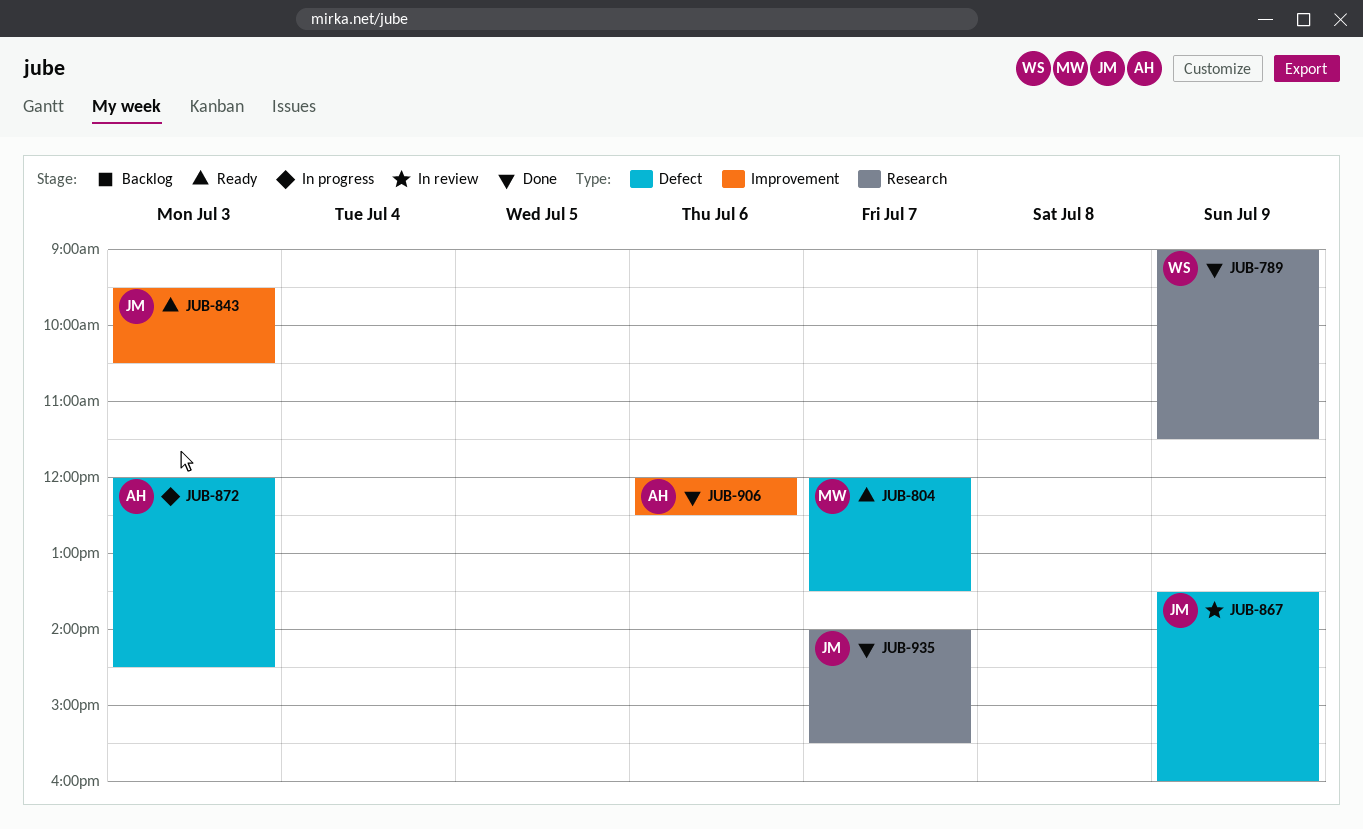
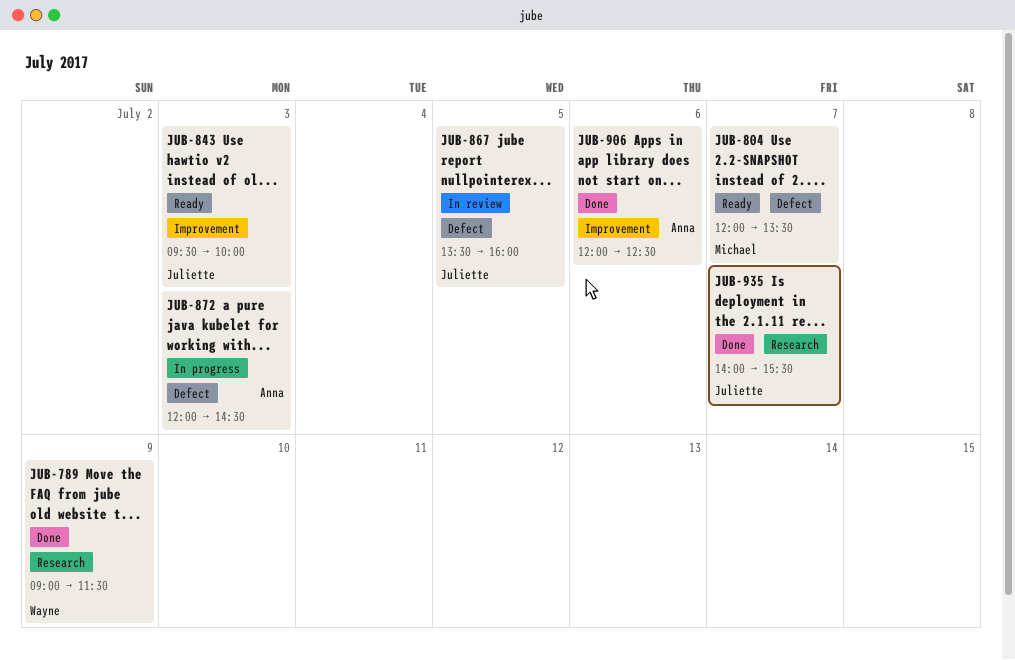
JUB-843, ends: 10:30 -> 10:00
JUB-867, day: Jul 9 -> Jul 5

